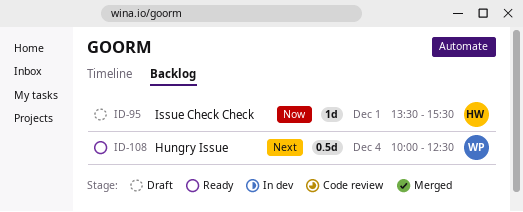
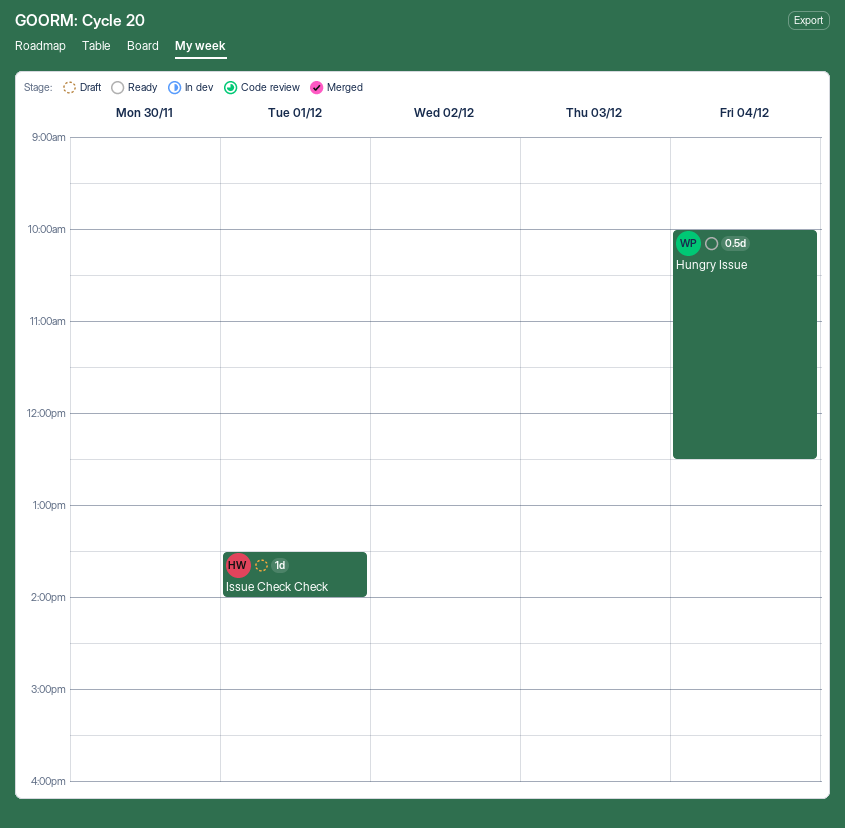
Issue Check Check, ends: 15:30 -> 14:00

